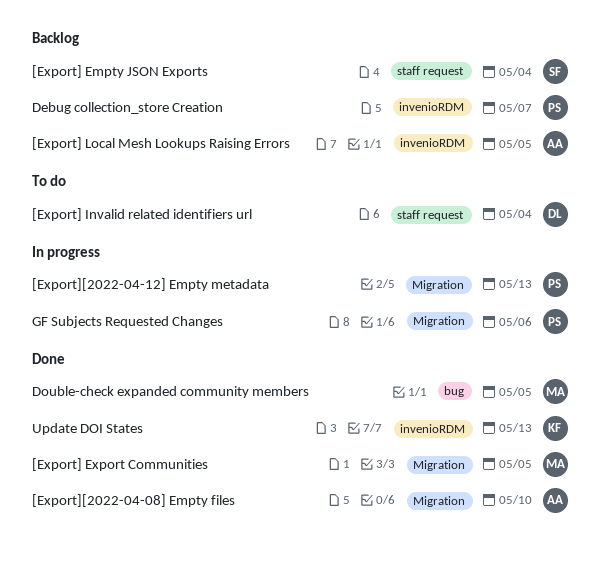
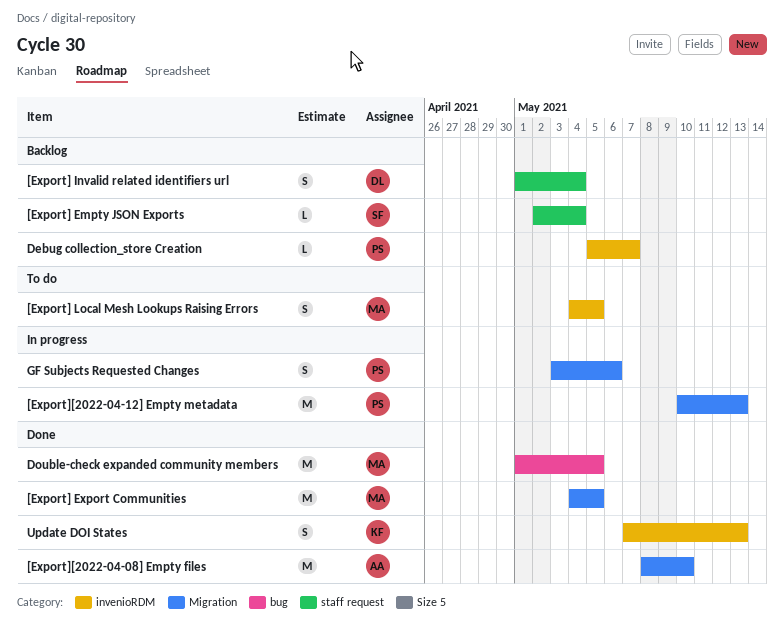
[Export] Invalid related identifiers url, status: To do -> Backlog
[Export] Local Mesh Lookups Raising Errors, status: Backlog -> To do
[Export] Local Mesh Lookups Raising Errors, owner: AA -> MA

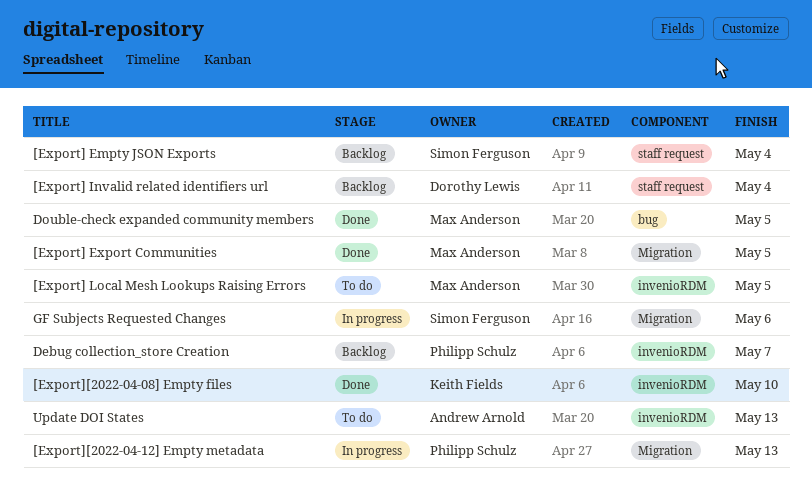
[Export][2022-04-08] Empty files, owner: Andrew Arnold -> Keith Fields
[Export][2022-04-08] Empty files, label: Migration -> invenioRDM
GF Subjects Requested Changes, owner: Philipp Schulz -> Simon Ferguson
Update DOI States, status: Done -> To do
Update DOI States, owner: Keith Fields -> Andrew Arnold

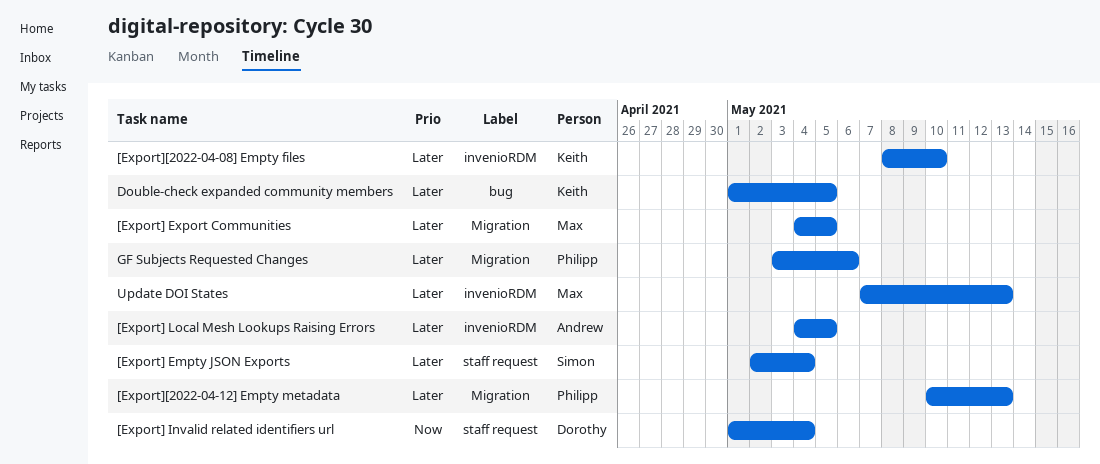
[Export] Local Mesh Lookups Raising Errors, owner: Max Anderson -> Andrew Arnold
Debug collection_store Creation: present -> none
Double-check expanded community members, owner: Max Anderson -> Keith Fields
GF Subjects Requested Changes, owner: Simon Ferguson -> Philipp Schulz
Update DOI States, owner: Andrew Arnold -> Max Anderson

